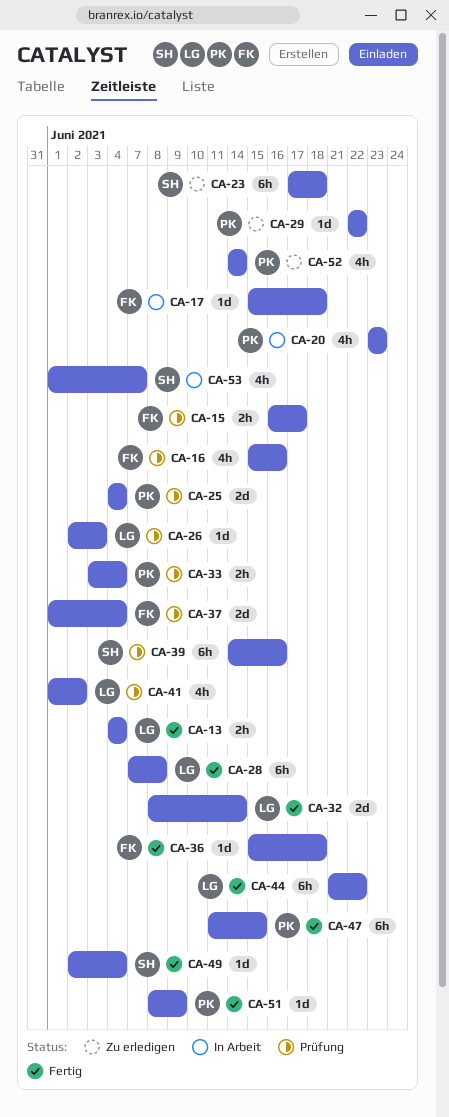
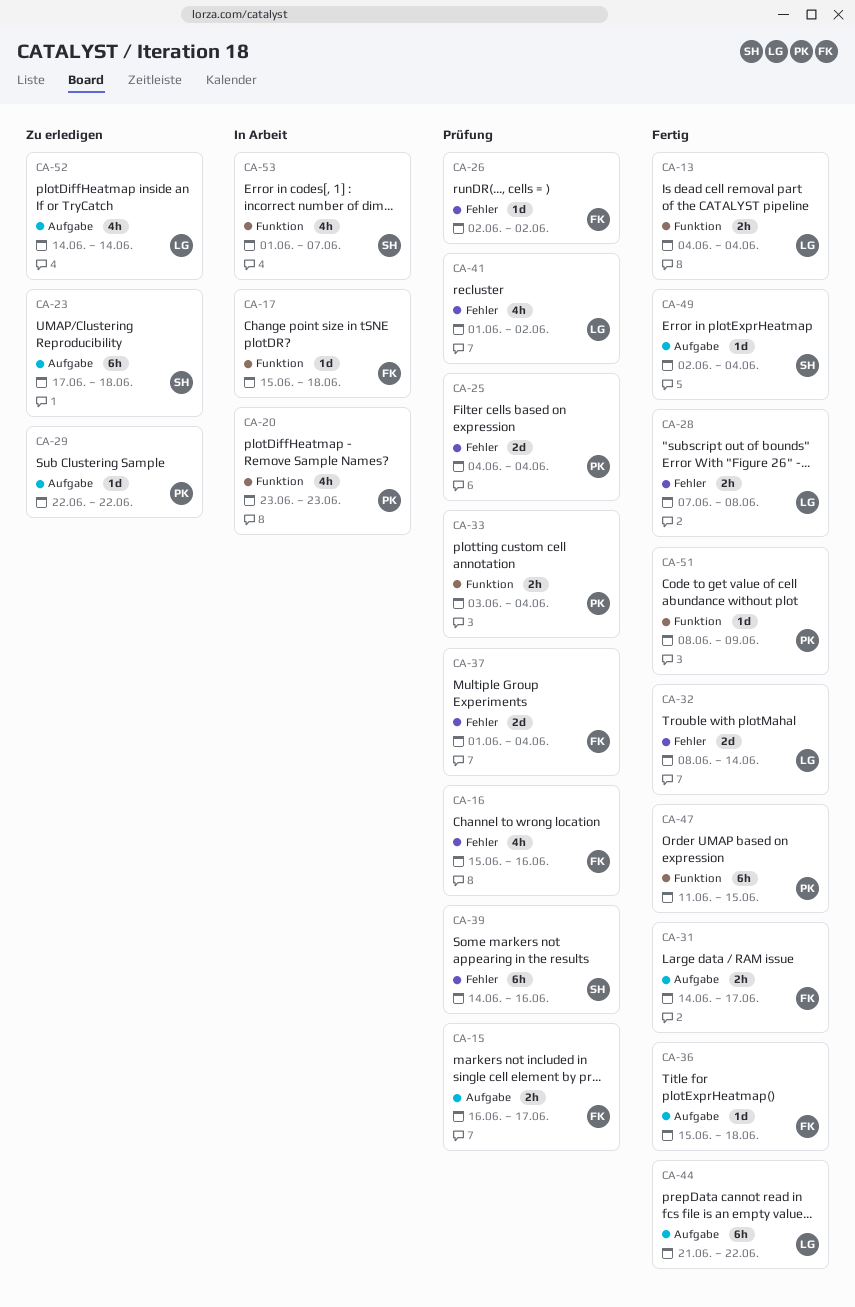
CA-26, owner: LG -> FK
CA-26, due: Jun 3 -> Jun 2
CA-28, estimate: 6h -> 2h
CA-31: none -> present
CA-52, owner: PK -> LG

